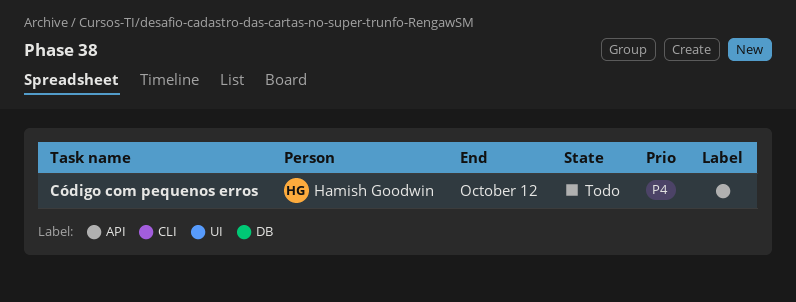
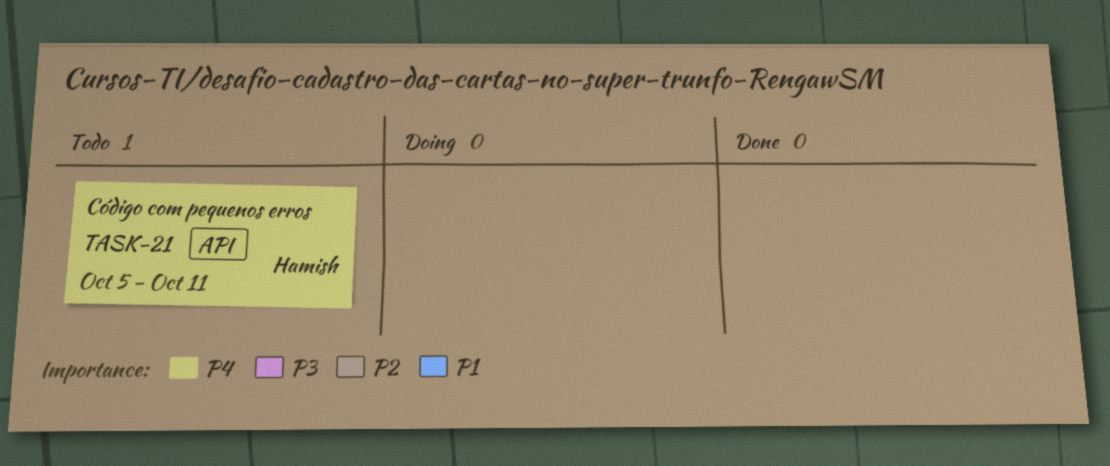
Código com pequenos erros, due: Oct 12 -> Oct 11

